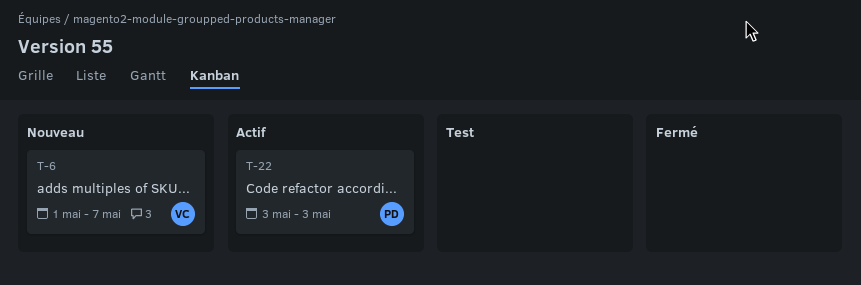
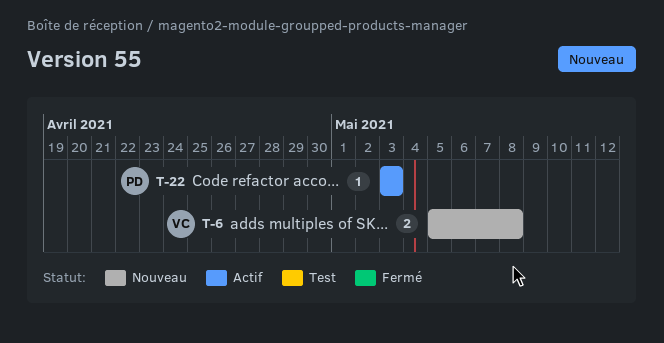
T-6, start: May 1 -> May 5
T-6, due: May 7 -> May 8

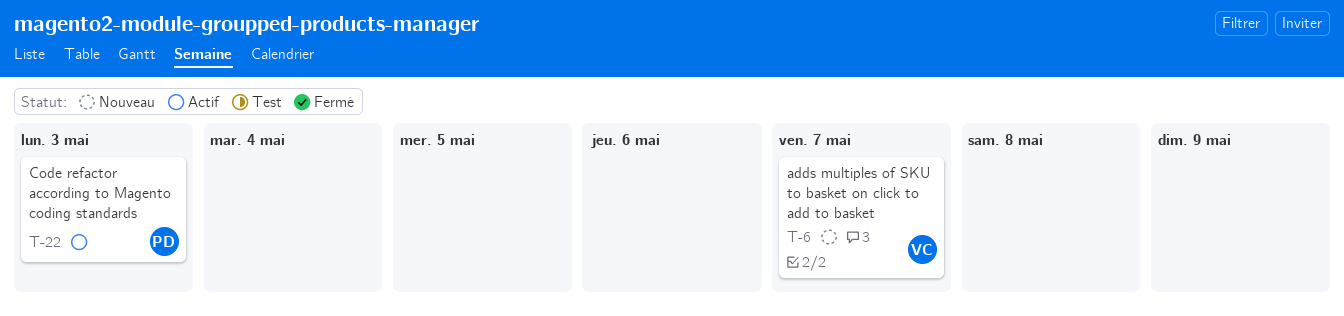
T-6, due: May 8 -> May 7

